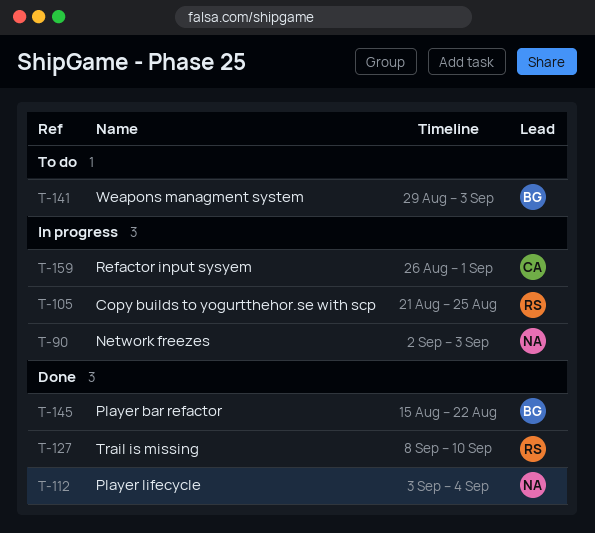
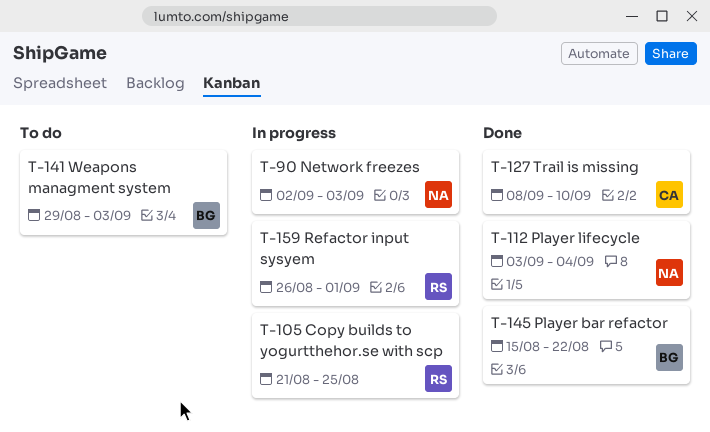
T-127, owner: RS -> CA
T-159, owner: CA -> RS

